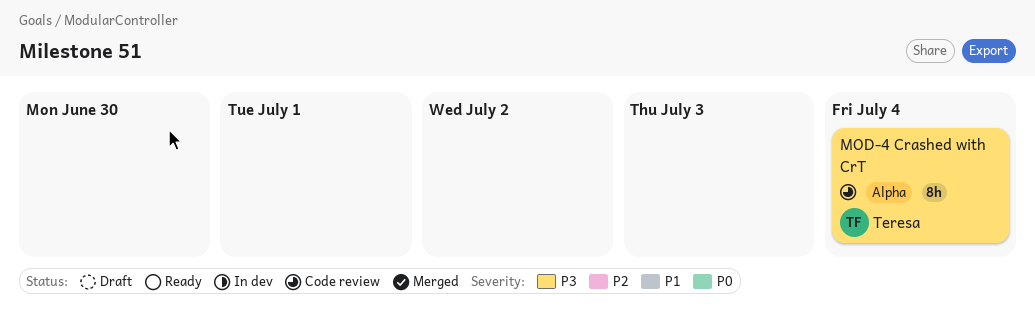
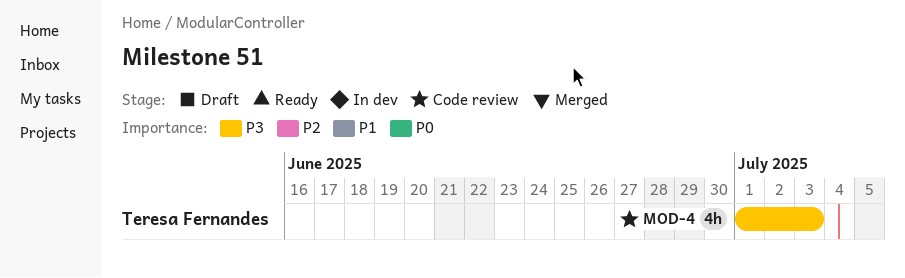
MOD-4, estimate: 8h -> 4h
MOD-4, due: Jul 4 -> Jul 3

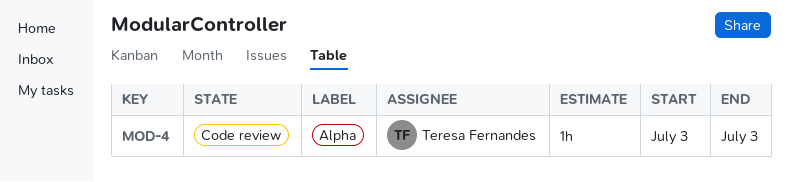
MOD-4, estimate: 4h -> 1h
MOD-4, start: Jul 1 -> Jul 3

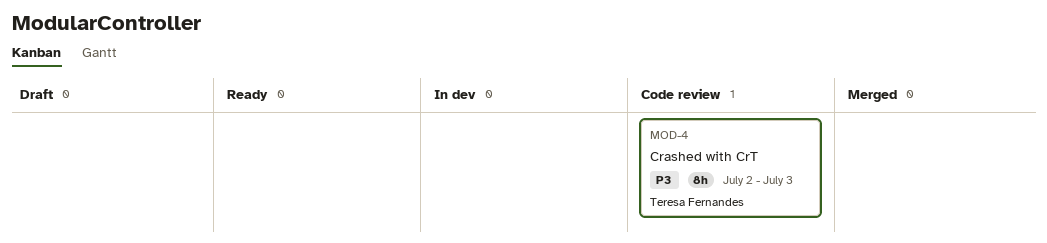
MOD-4, estimate: 1h -> 8h
MOD-4, start: Jul 3 -> Jul 2

